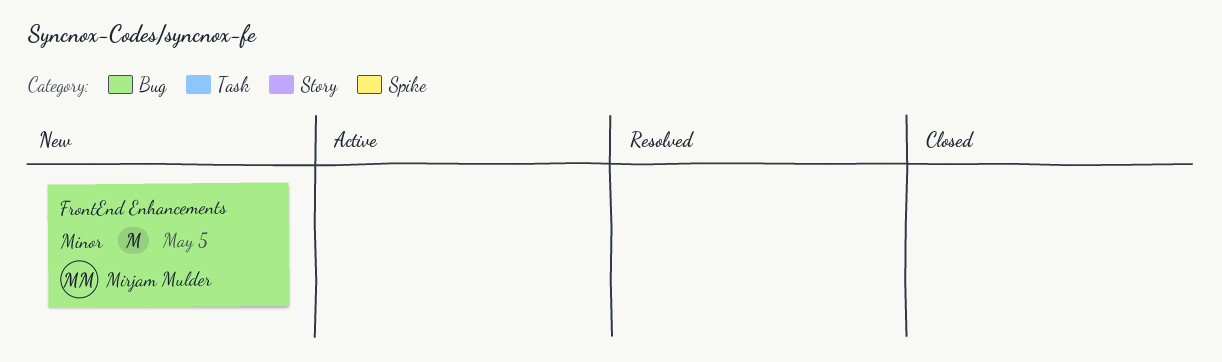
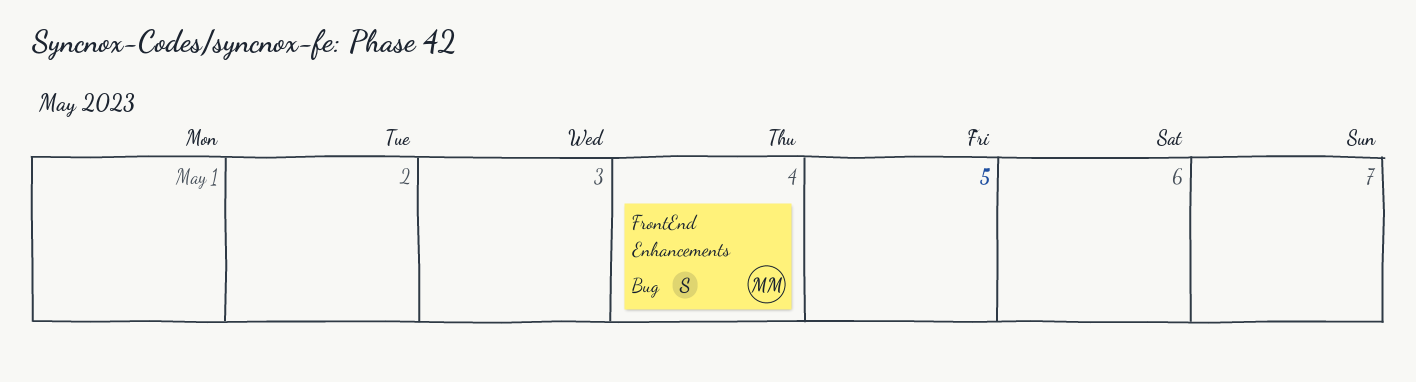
FrontEnd Enhancements, estimate: M -> S
FrontEnd Enhancements, day: May 5 -> May 4

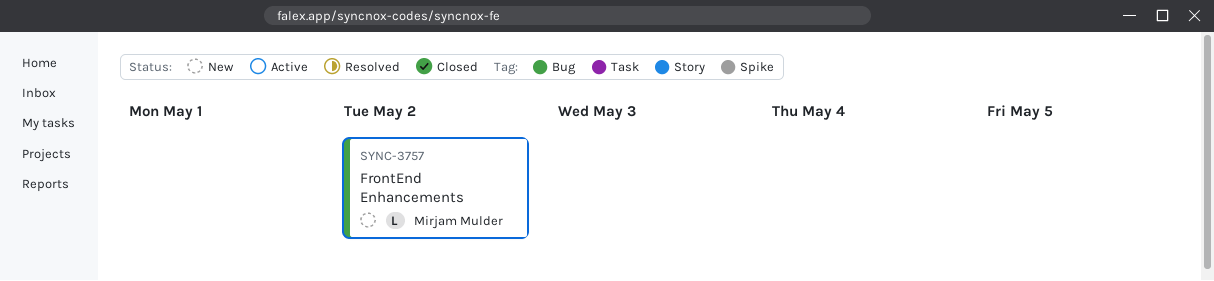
FrontEnd Enhancements, estimate: S -> L
FrontEnd Enhancements, day: May 4 -> May 2

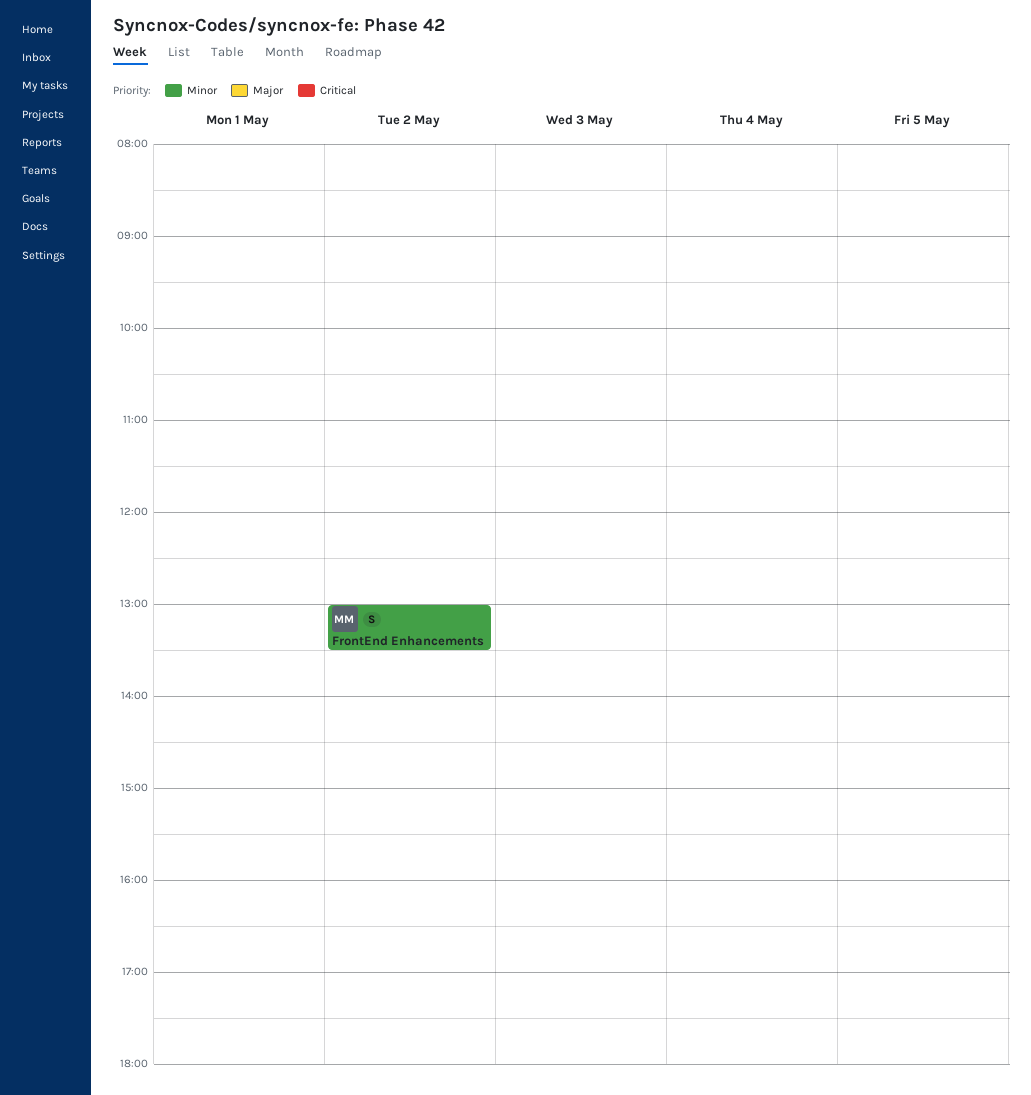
FrontEnd Enhancements, estimate: L -> S

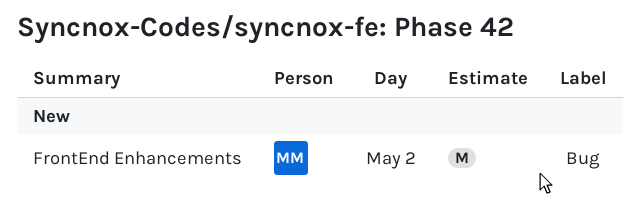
FrontEnd Enhancements, estimate: S -> M

